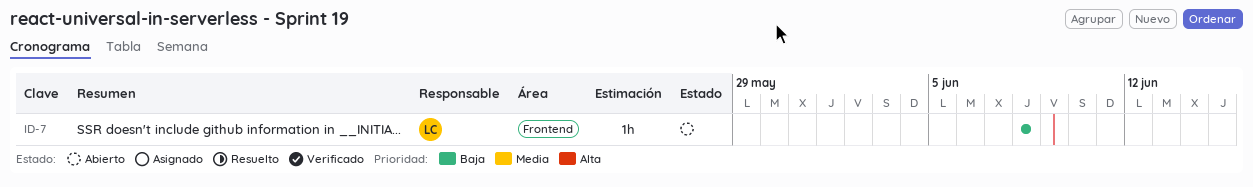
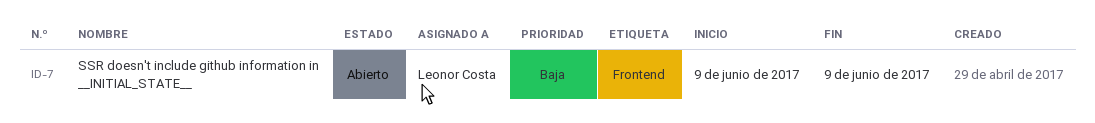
ID-7, start: Jun 8 -> Jun 9
ID-7, due: Jun 8 -> Jun 9

